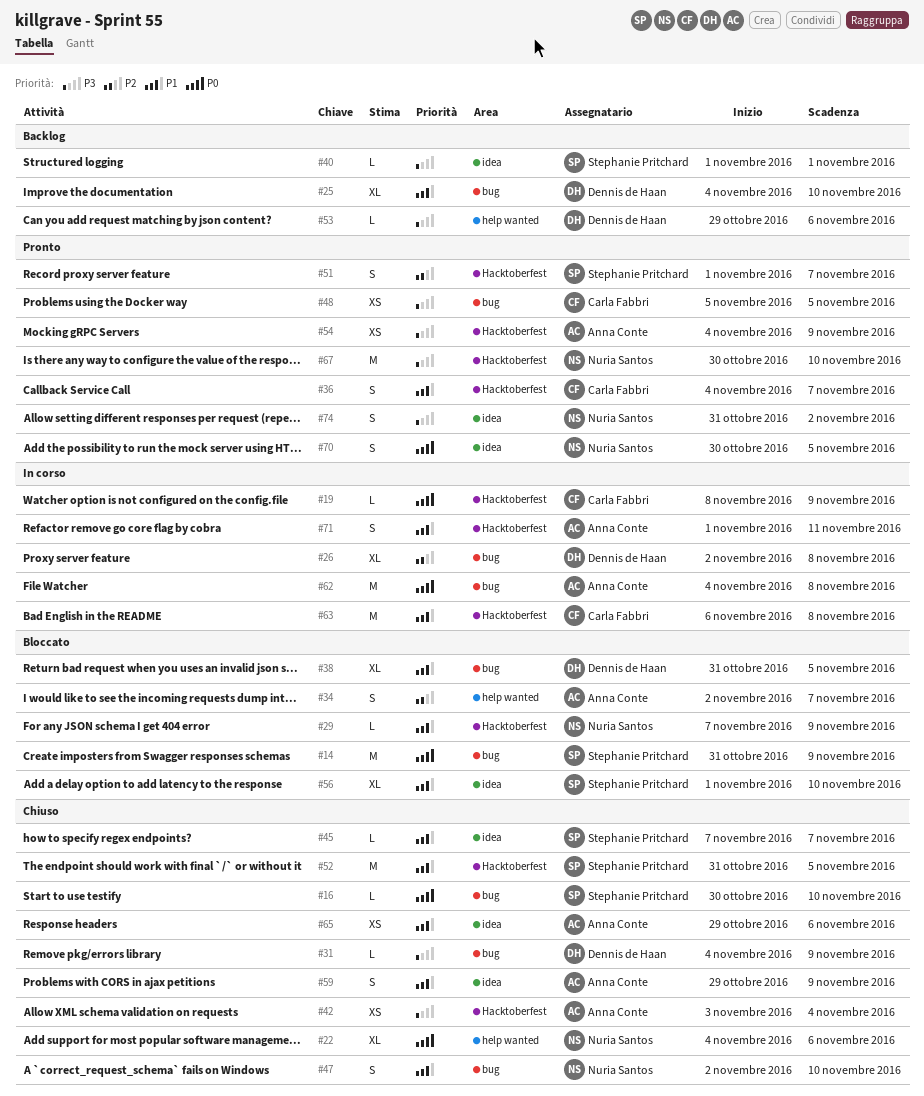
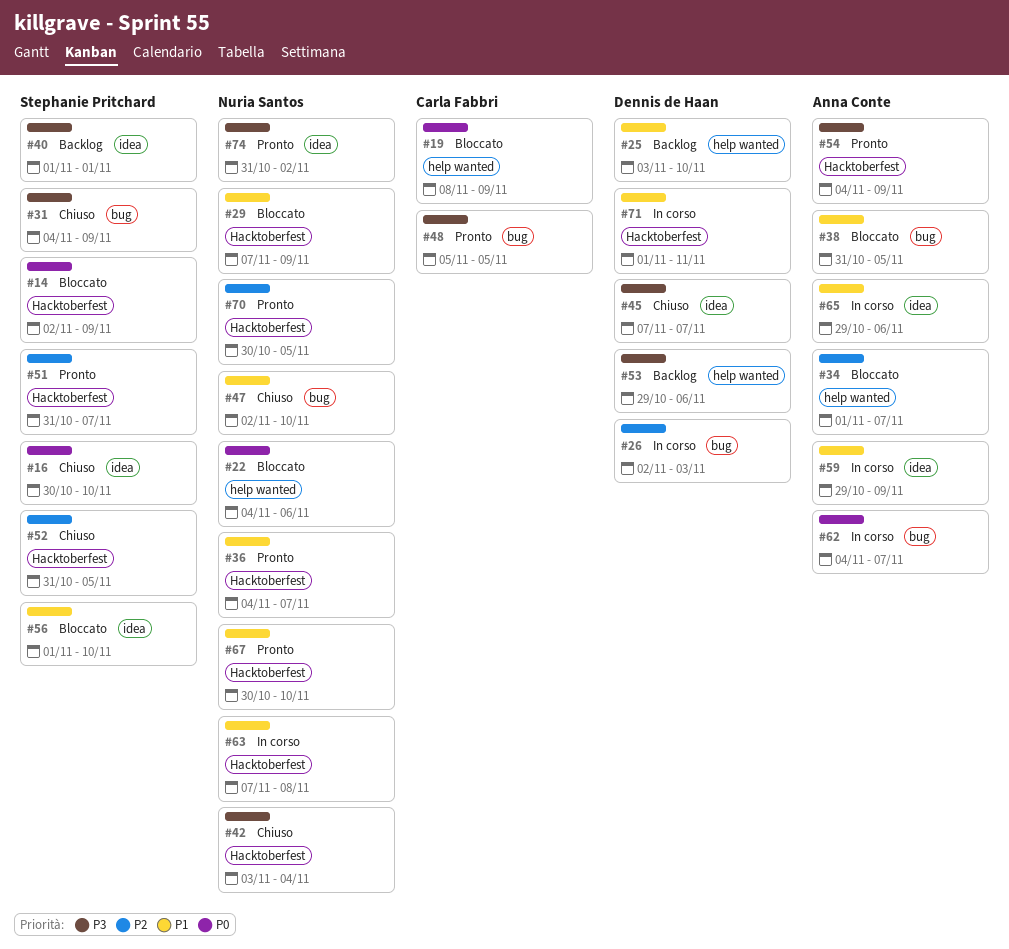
#14, label: bug -> Hacktoberfest
#14, start: Oct 31 -> Nov 2
#16, label: bug -> idea
#19, status: In corso -> Bloccato
#19, label: Hacktoberfest -> help wanted
#22, status: Chiuso -> Bloccato
#25, label: bug -> help wanted
#25, start: Nov 4 -> Nov 3
#26, due: Nov 8 -> Nov 3
#31, owner: Dennis de Haan -> Stephanie Pritchard
#34, start: Nov 2 -> Nov 1
#36, owner: Carla Fabbri -> Nuria Santos
#38, owner: Dennis de Haan -> Anna Conte
#42, owner: Anna Conte -> Nuria Santos
#45, owner: Stephanie Pritchard -> Dennis de Haan
#45, priority: P1 -> P3
#51, start: Nov 1 -> Oct 31
#52, priority: P1 -> P2
#59, status: Chiuso -> In corso
#62, due: Nov 8 -> Nov 7
#63, owner: Carla Fabbri -> Nuria Santos
#63, start: Nov 6 -> Nov 7
#65, status: Chiuso -> In corso
#67, priority: P3 -> P1
#70, priority: P0 -> P2
#70, label: idea -> Hacktoberfest
#71, owner: Anna Conte -> Dennis de Haan

